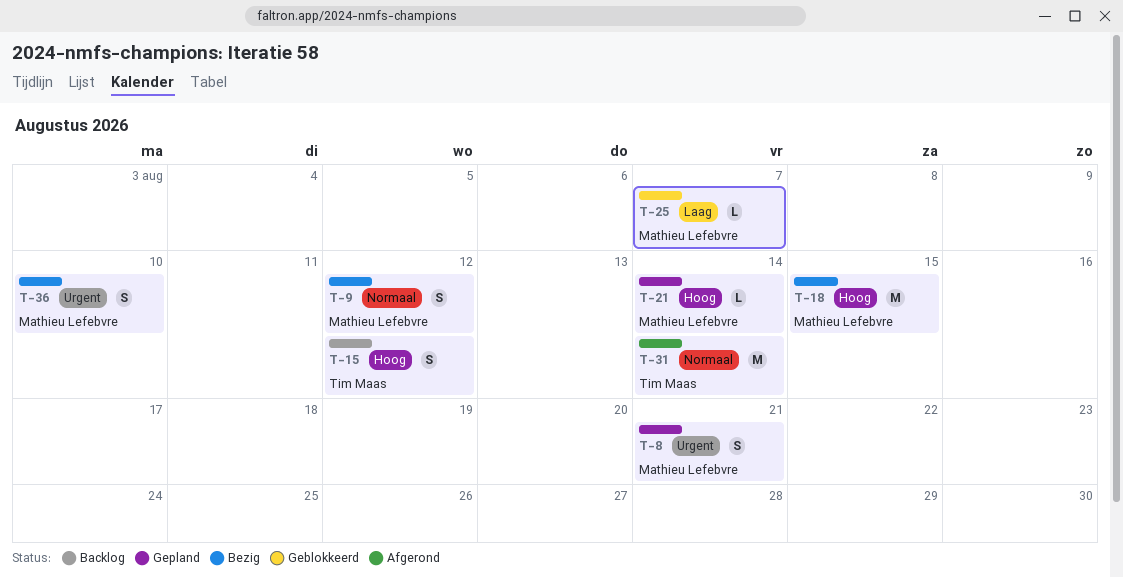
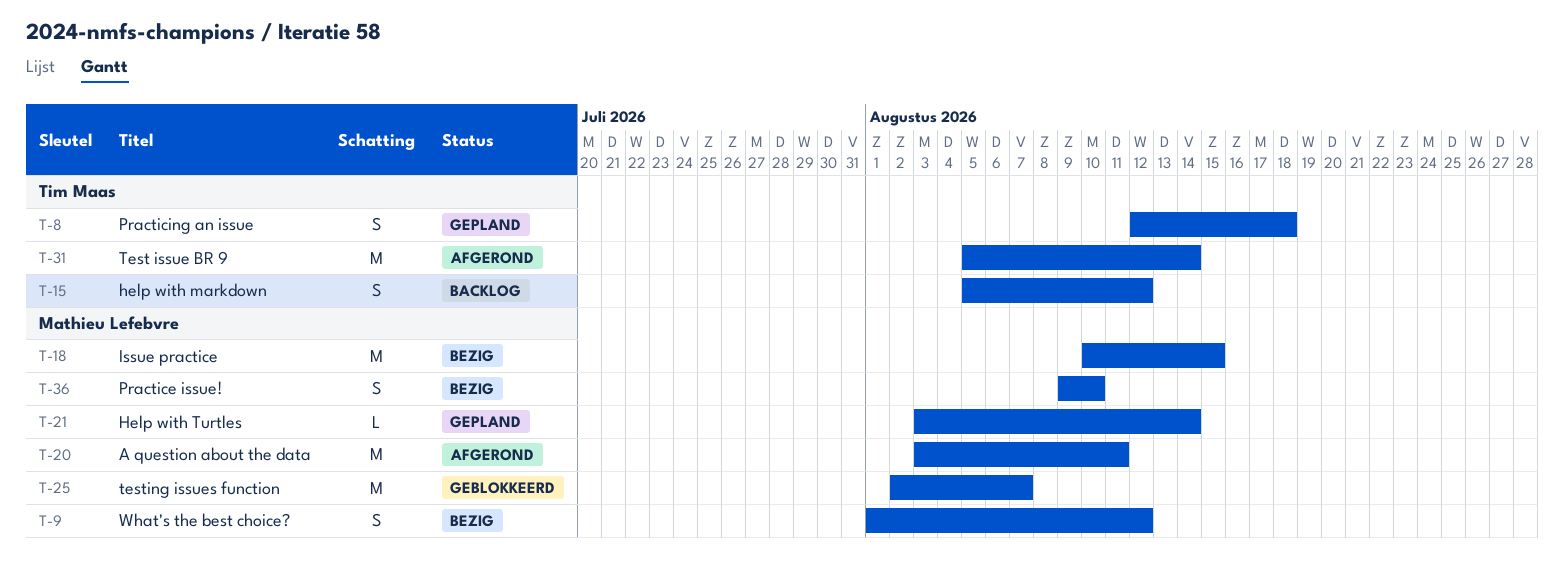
T-8, owner: Mathieu Lefebvre -> Tim Maas
T-8, due: Aug 21 -> Aug 18
T-20: none -> present
T-25, estimate: L -> M

